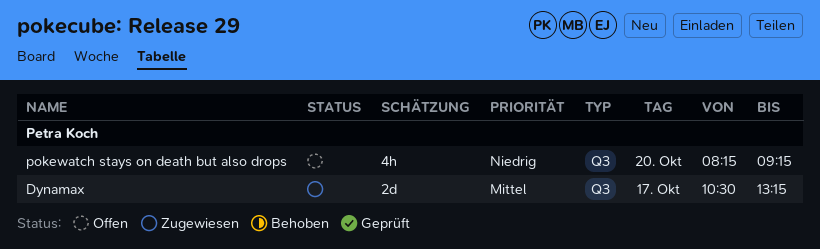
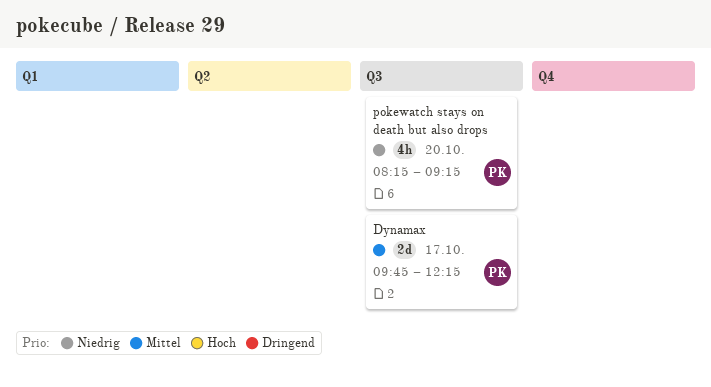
Dynamax, begins: 10:30 -> 09:45
Dynamax, ends: 13:15 -> 12:15

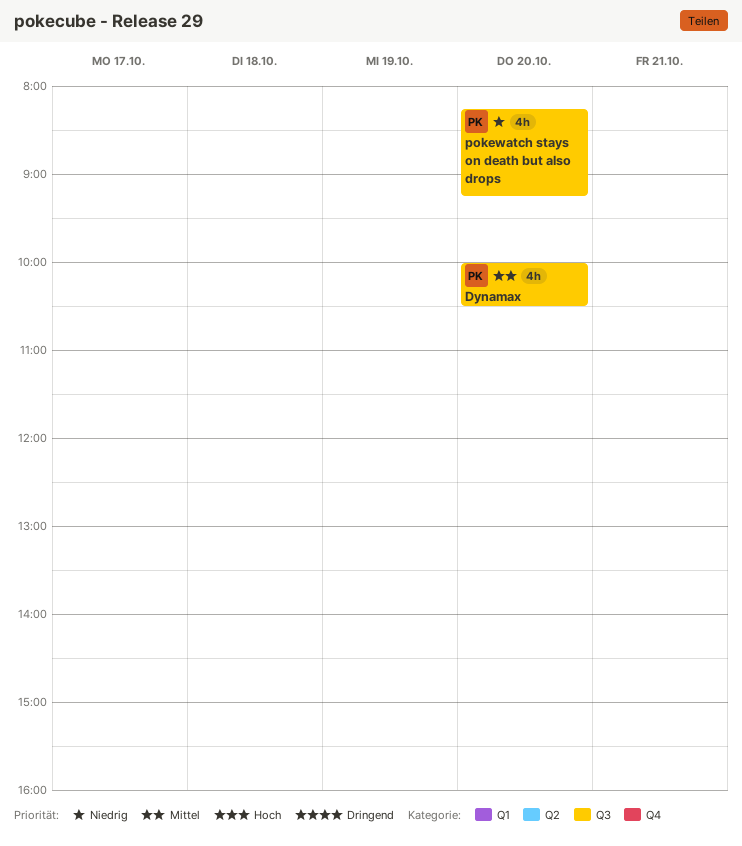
Dynamax, estimate: 2d -> 4h
Dynamax, day: Oct 17 -> Oct 20
Dynamax, begins: 09:45 -> 10:00
Dynamax, ends: 12:15 -> 10:30

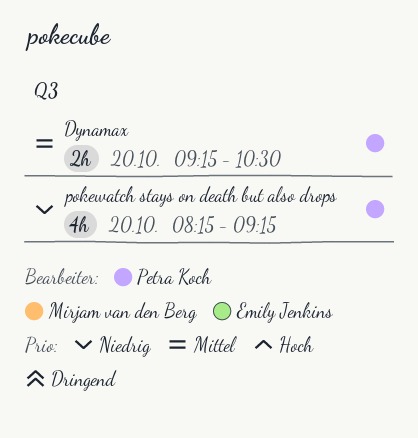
Dynamax, estimate: 4h -> 2h
Dynamax, begins: 10:00 -> 09:15

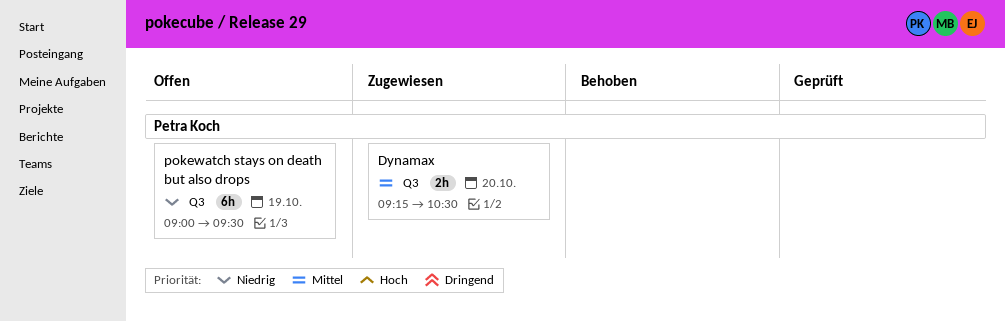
pokewatch stays on death but also drops, estimate: 4h -> 6h
pokewatch stays on death but also drops, day: Oct 20 -> Oct 19
pokewatch stays on death but also drops, begins: 08:15 -> 09:00
pokewatch stays on death but also drops, ends: 09:15 -> 09:30

